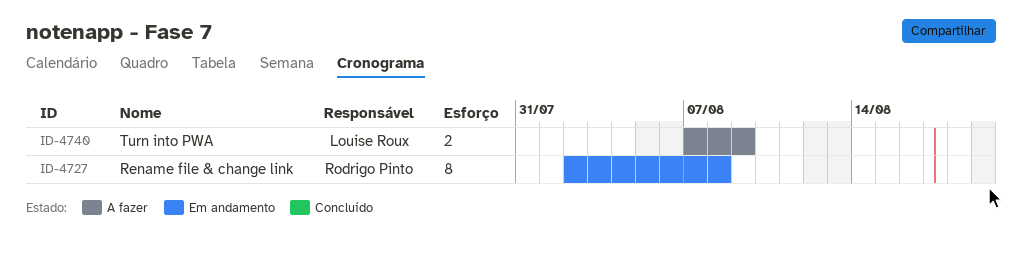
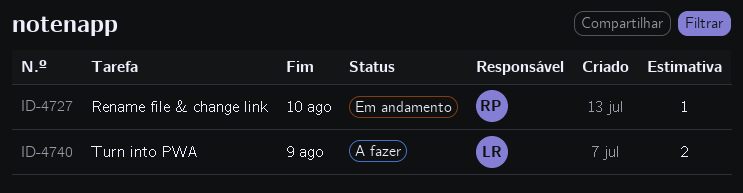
ID-4727, estimate: 8 -> 1
ID-4727, due: Aug 8 -> Aug 10

